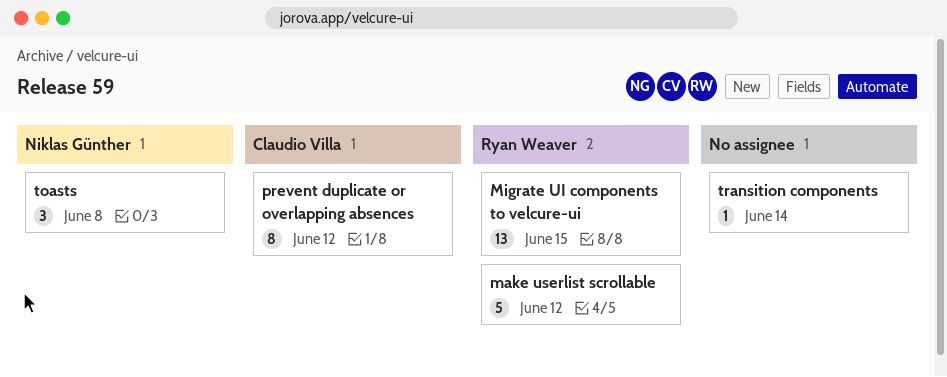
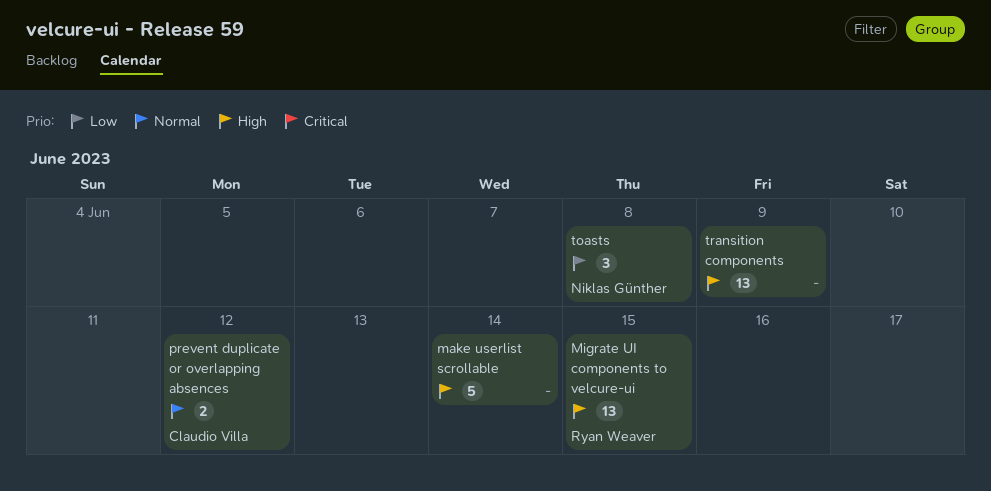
make userlist scrollable, owner: Ryan Weaver -> none
make userlist scrollable, due: Jun 12 -> Jun 14
prevent duplicate or overlapping absences, estimate: 8 -> 2
transition components, estimate: 1 -> 13
transition components, due: Jun 14 -> Jun 9

